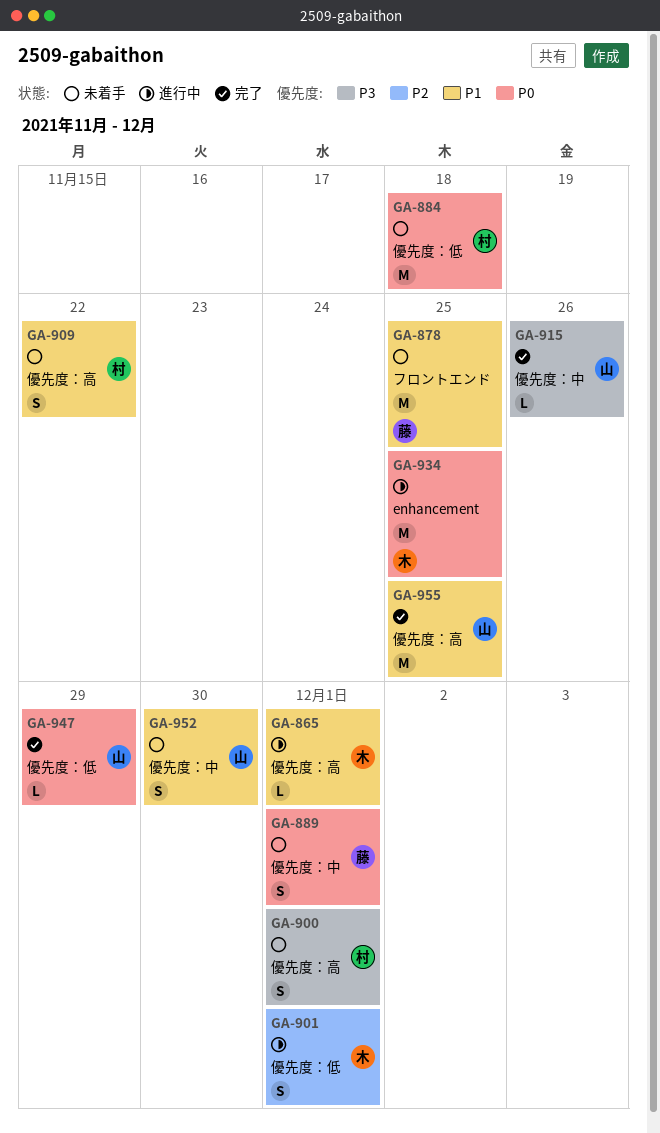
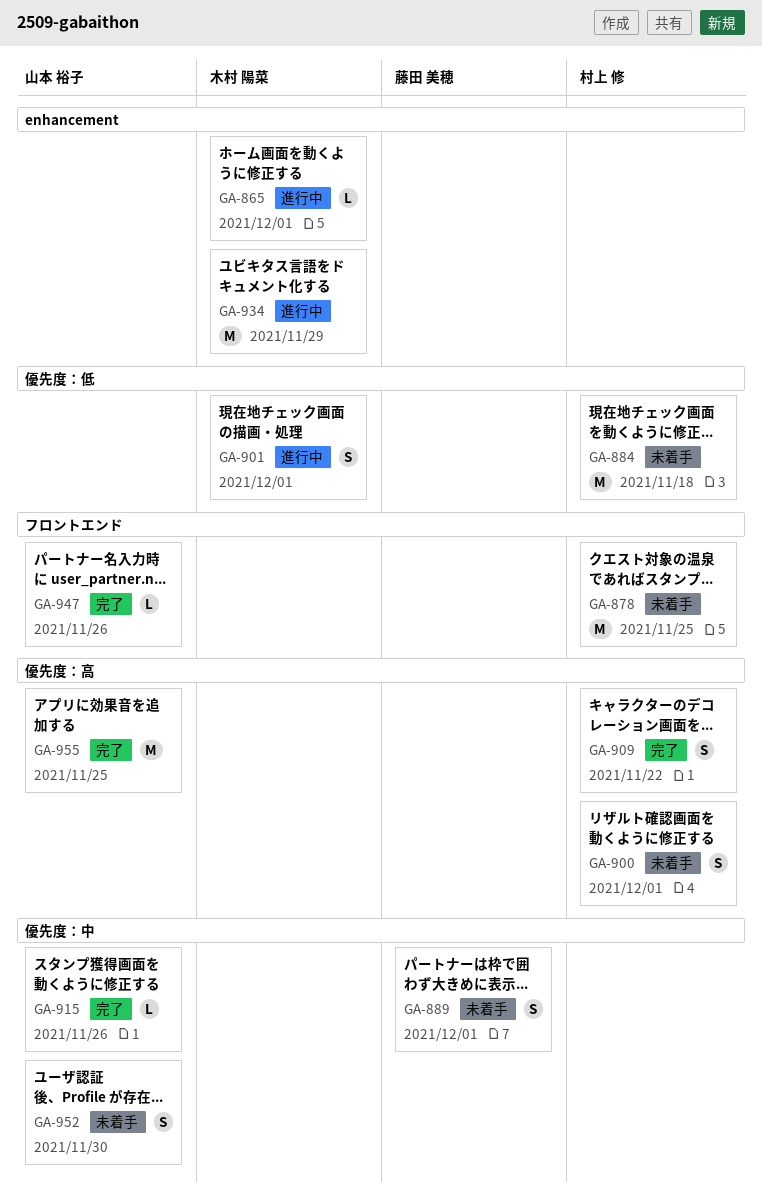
GA-865, label: 優先度：高 -> enhancement
GA-878, owner: 藤田 美穂 -> 村上 修
GA-909, status: 未着手 -> 完了
GA-934, due: Nov 25 -> Nov 29
GA-947, label: 優先度：低 -> フロントエンド
GA-947, due: Nov 29 -> Nov 26

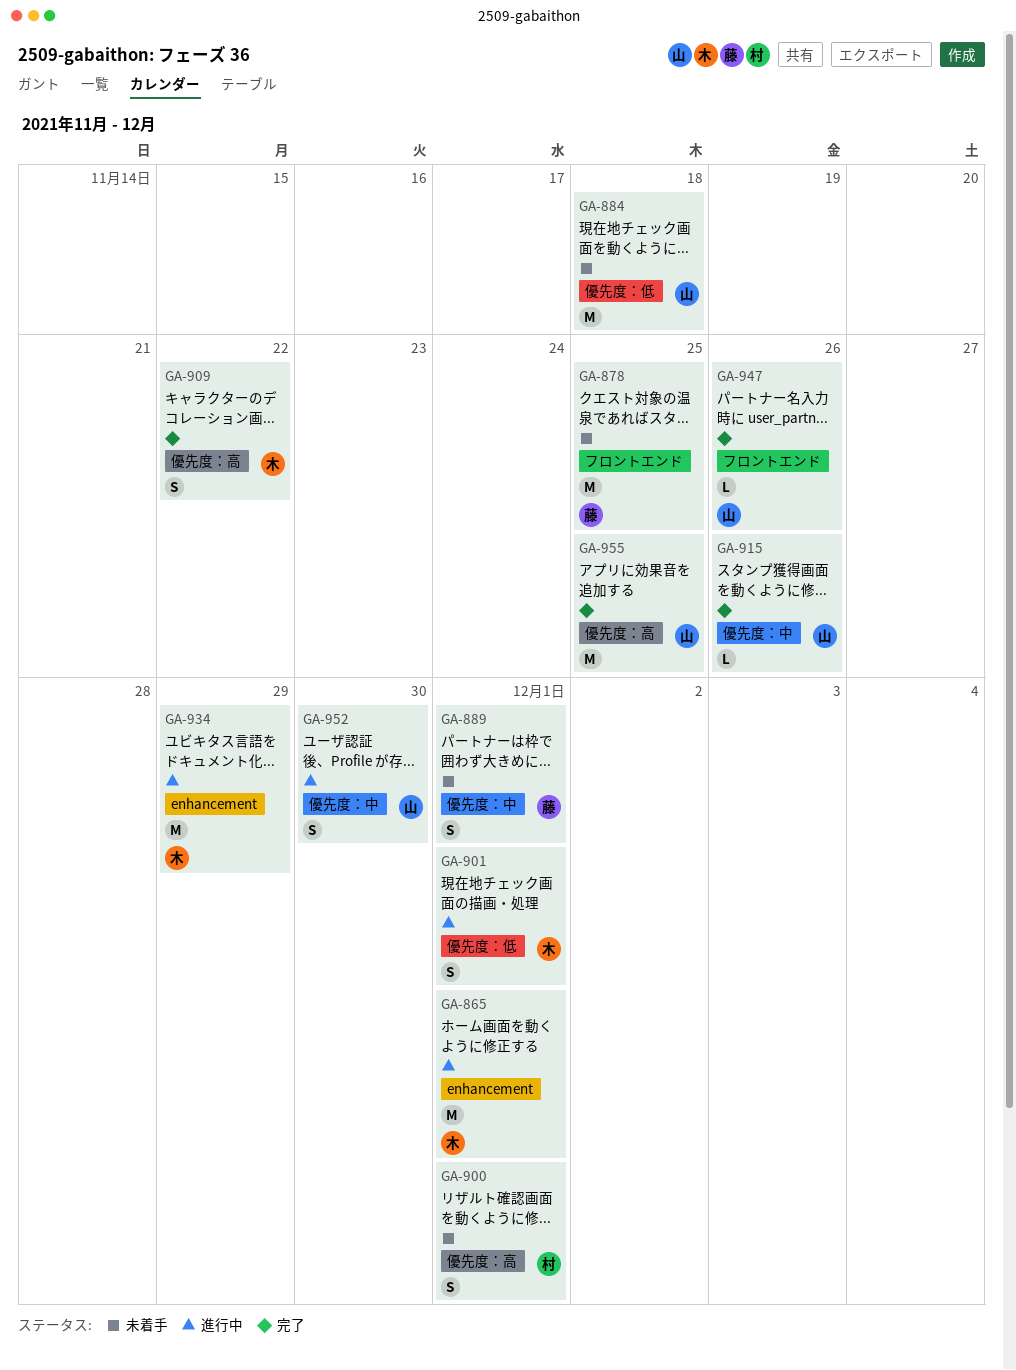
GA-865, estimate: L -> M
GA-878, owner: 村上 修 -> 藤田 美穂
GA-884, owner: 村上 修 -> 山本 裕子
GA-909, owner: 村上 修 -> 木村 陽菜
GA-952, status: 未着手 -> 進行中

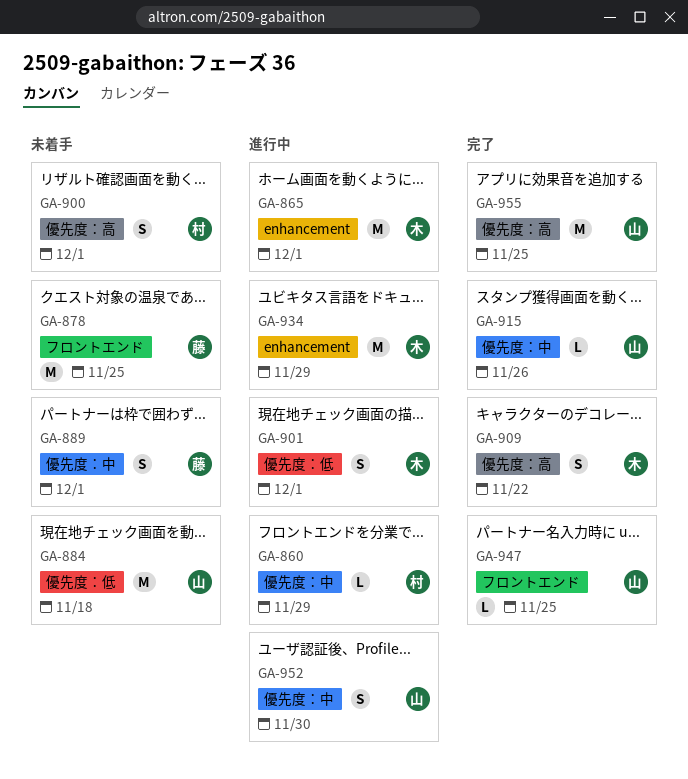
GA-860: none -> present
GA-947, due: Nov 26 -> Nov 25

